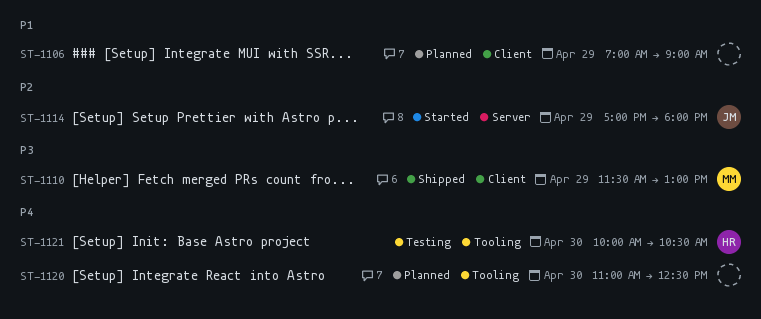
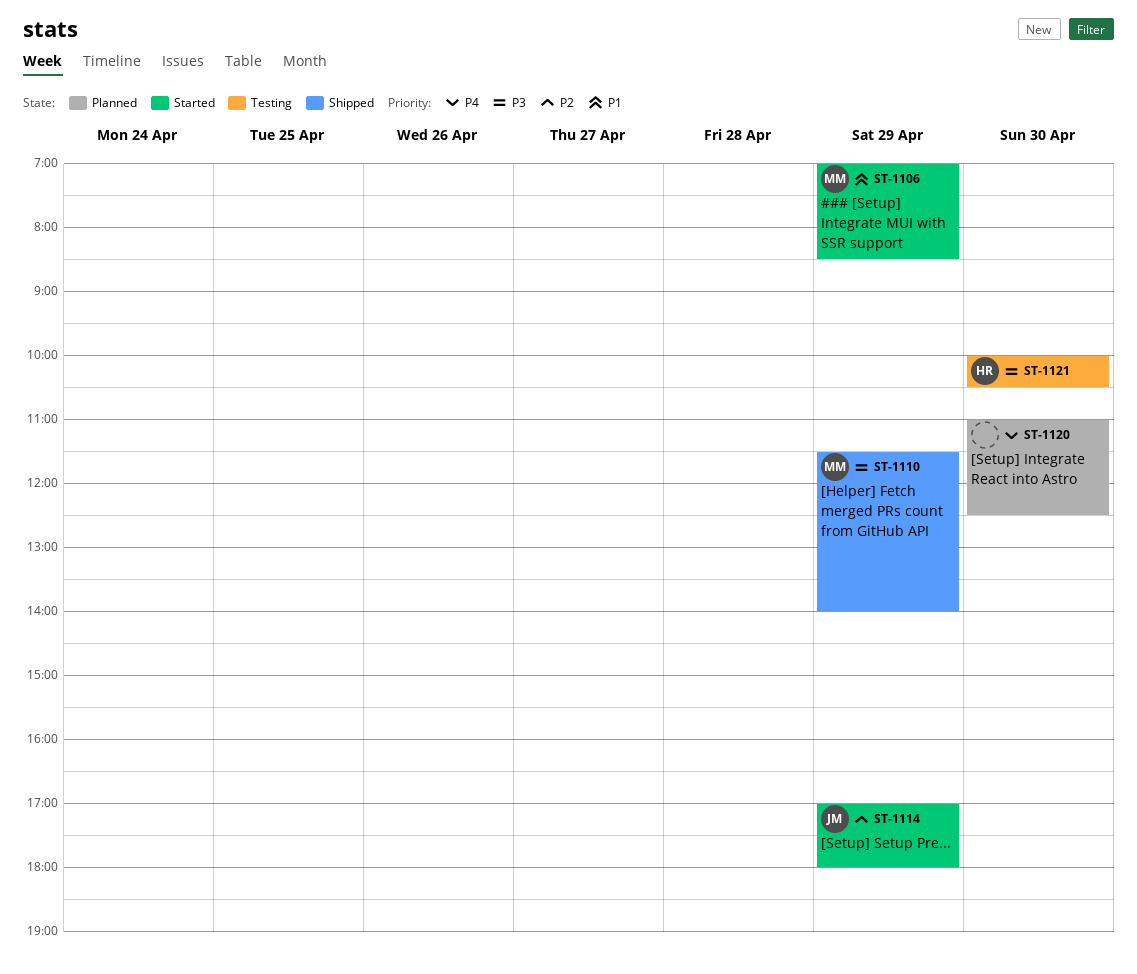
ST-1106, status: Planned -> Started
ST-1106, owner: none -> MM
ST-1106, ends: 09:00 -> 08:30
ST-1110, ends: 13:00 -> 14:00
ST-1121, priority: P4 -> P3

